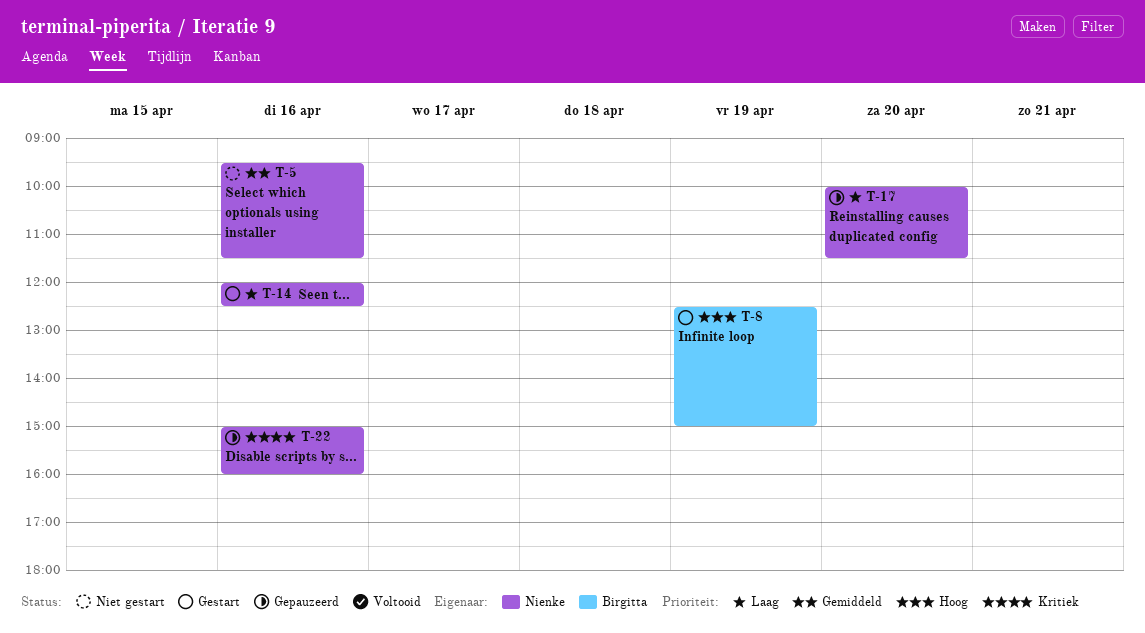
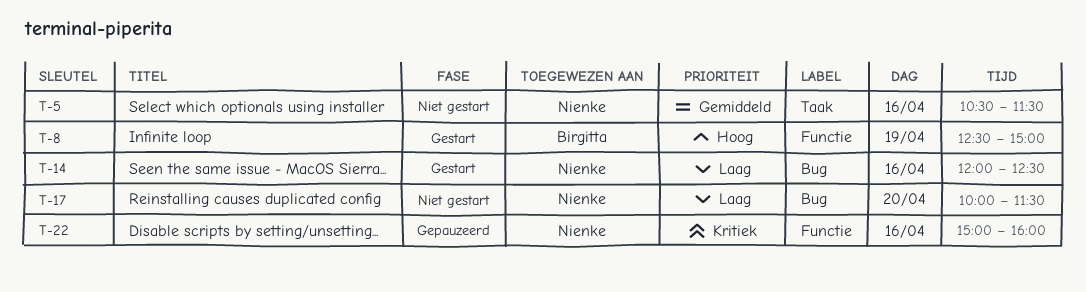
T-5, begins: 09:30 -> 10:30
T-17, status: Gepauzeerd -> Niet gestart

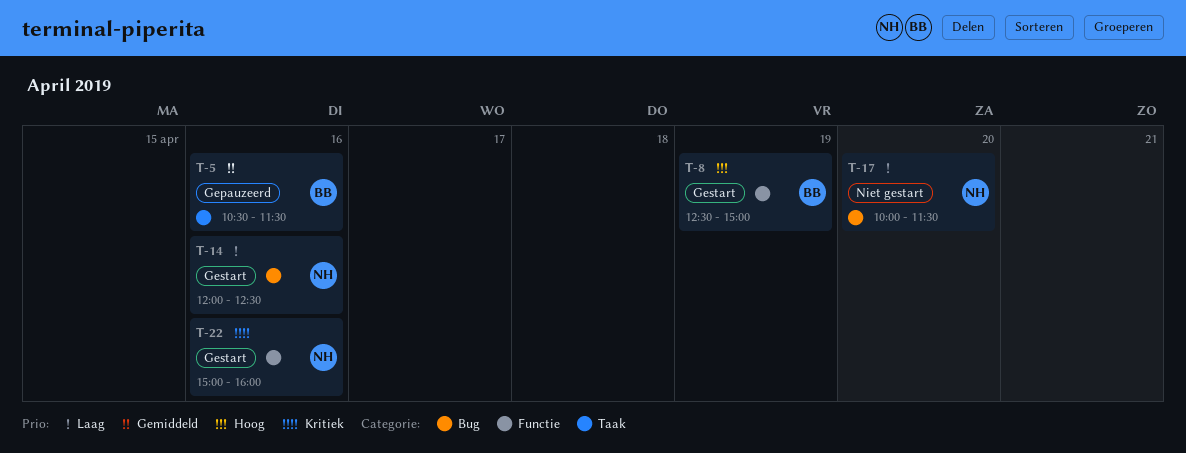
T-5, status: Niet gestart -> Gepauzeerd
T-5, owner: Nienke -> Birgitta
T-22, status: Gepauzeerd -> Gestart

